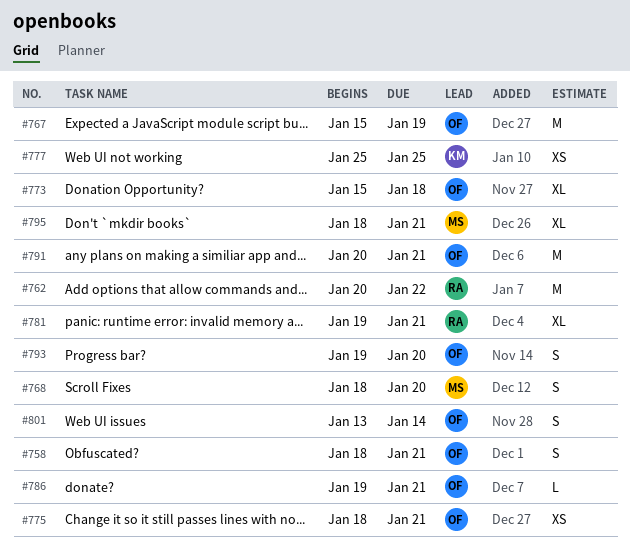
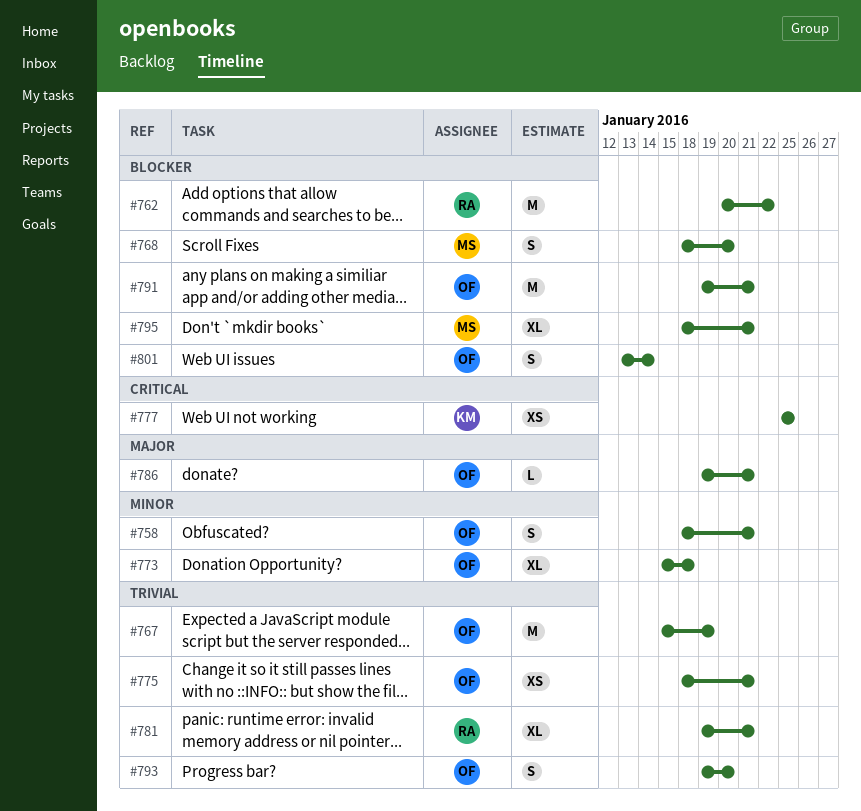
#791, start: Jan 20 -> Jan 19

